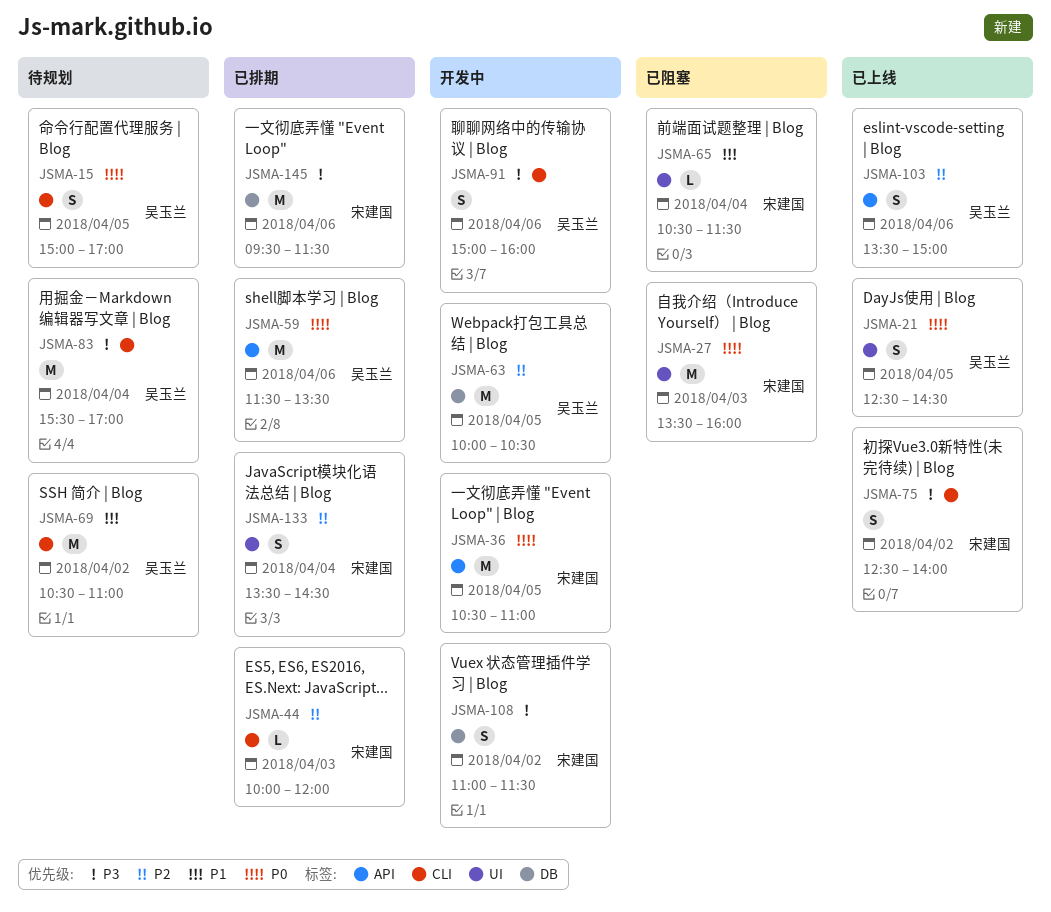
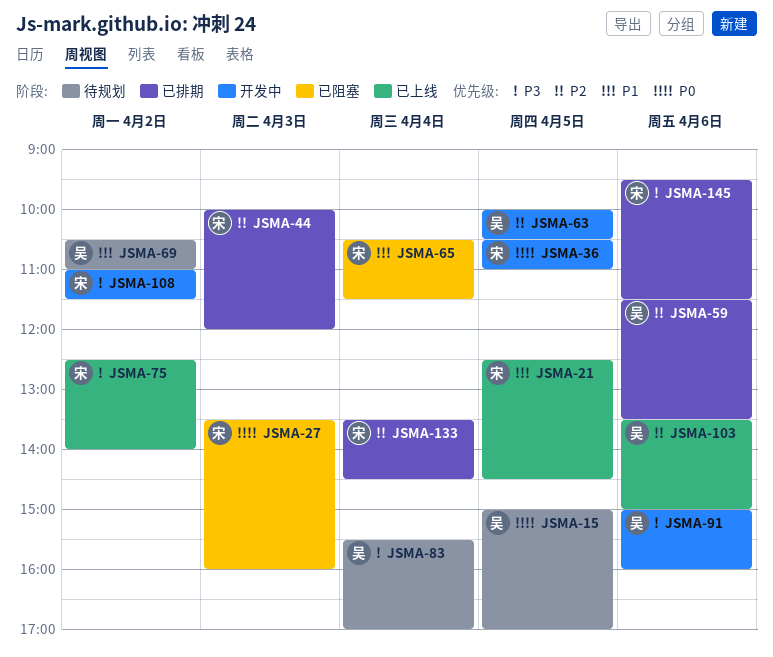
JSMA-21, owner: 吴玉兰 -> 宋建国
JSMA-21, priority: P0 -> P1
JSMA-59, priority: P0 -> P2

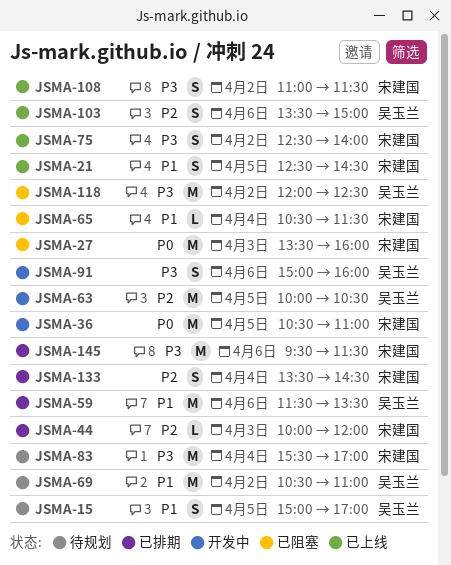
JSMA-15, priority: P0 -> P1
JSMA-59, priority: P2 -> P1
JSMA-83, owner: 吴玉兰 -> 宋建国
JSMA-108, status: 开发中 -> 已上线
JSMA-118: none -> present

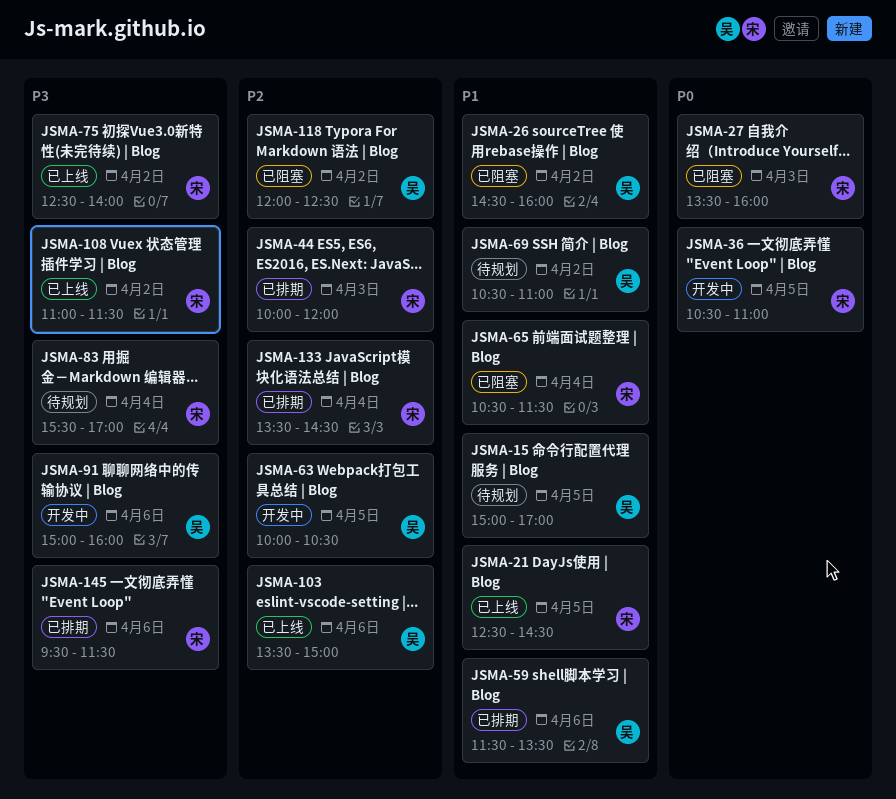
JSMA-26: none -> present
JSMA-118, priority: P3 -> P2

